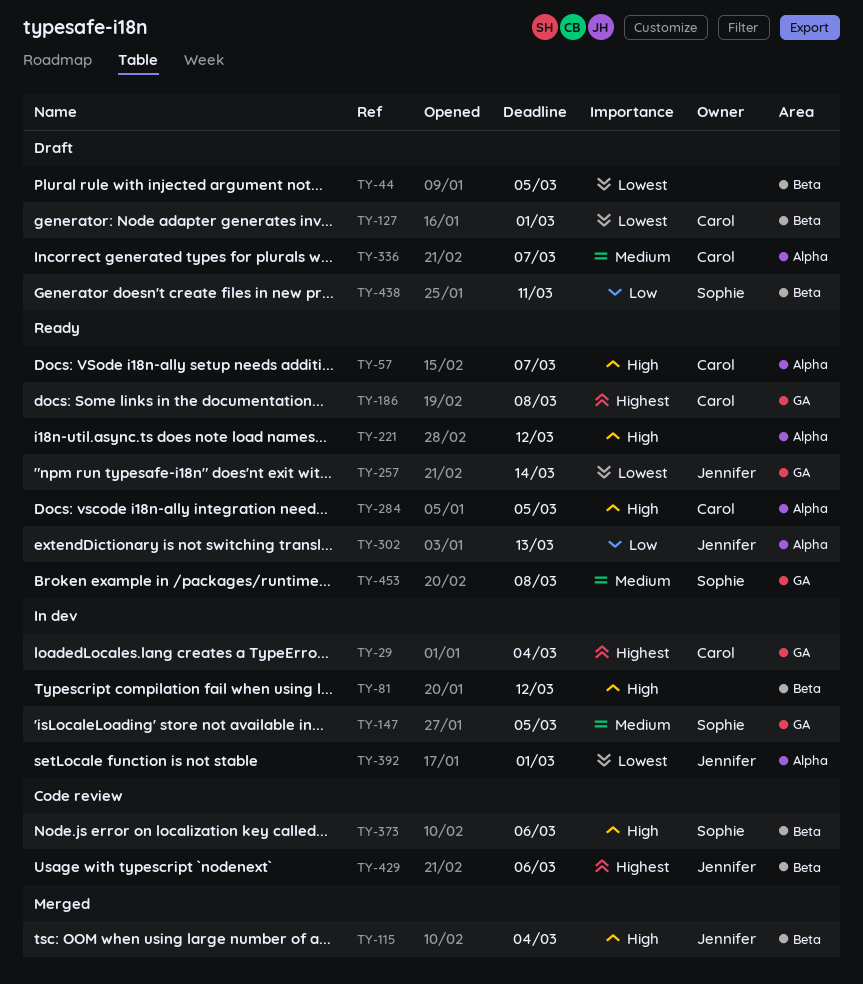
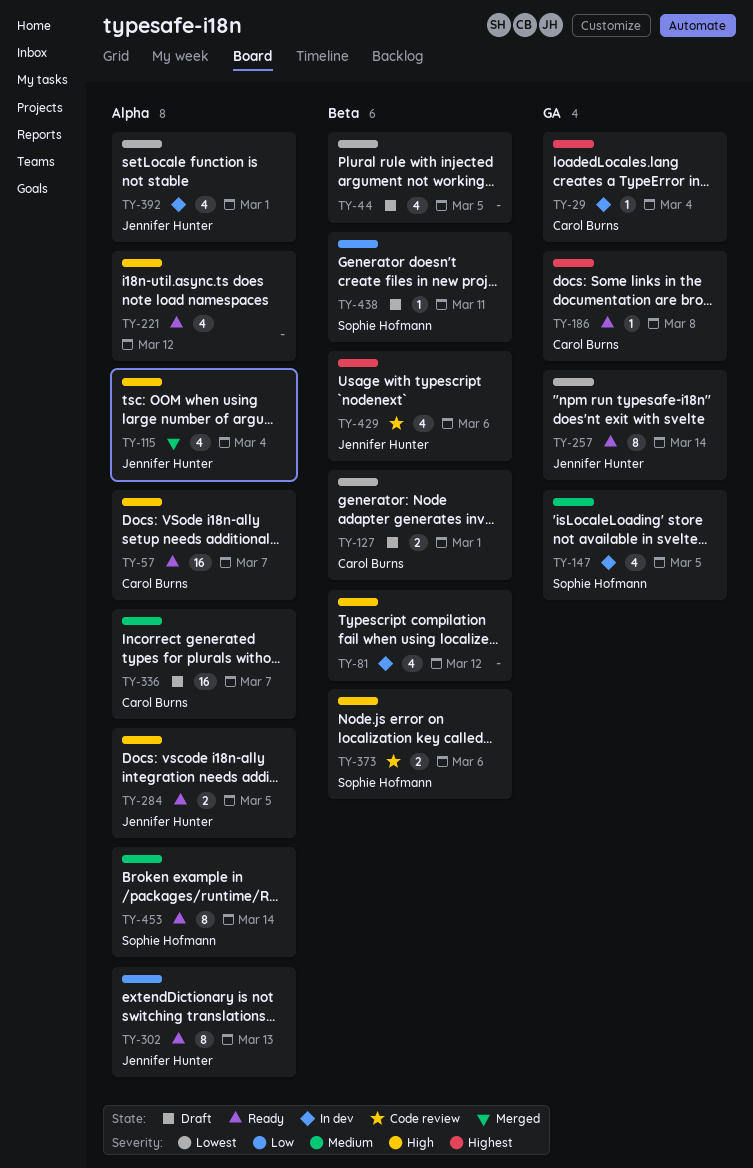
TY-115, label: Beta -> Alpha
TY-284, owner: Carol Burns -> Jennifer Hunter
TY-453, label: GA -> Alpha
TY-453, due: Mar 8 -> Mar 14

